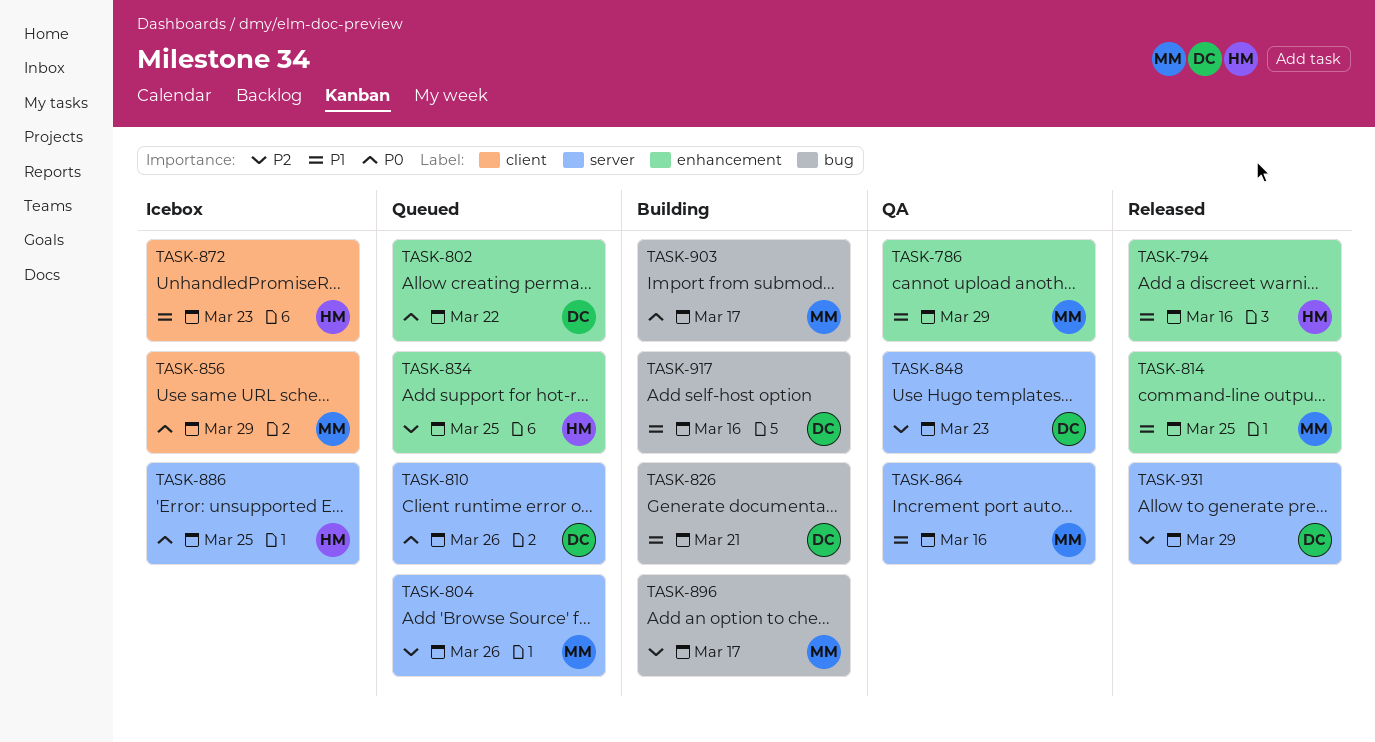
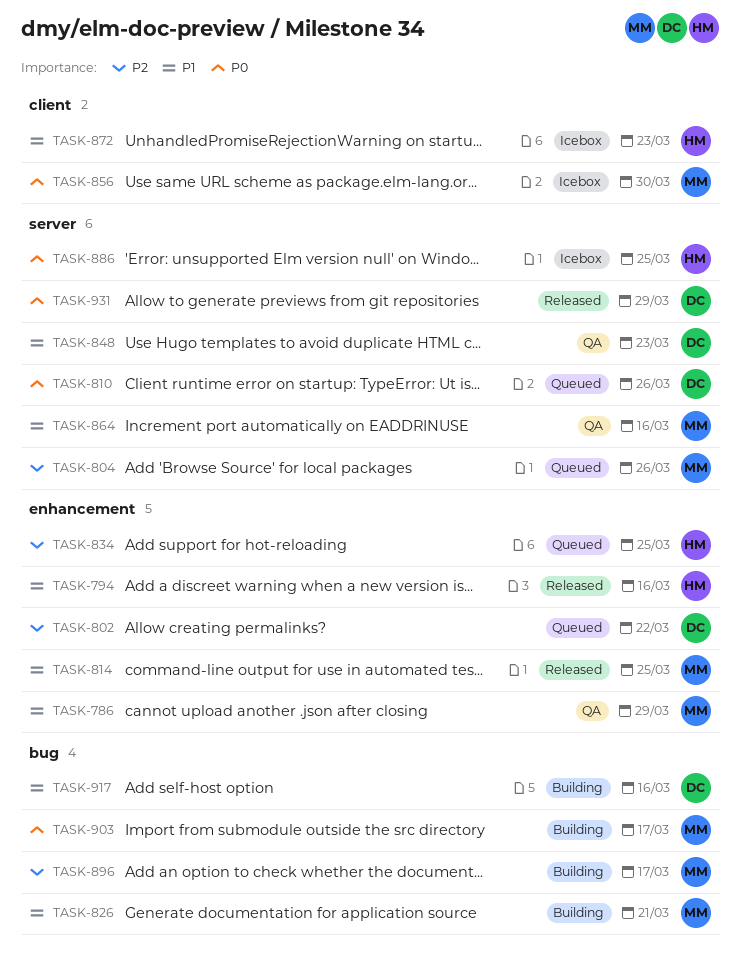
TASK-802, priority: P0 -> P2
TASK-826, owner: DC -> MM
TASK-848, priority: P2 -> P1
TASK-856, due: Mar 29 -> Mar 30
TASK-931, priority: P2 -> P0

